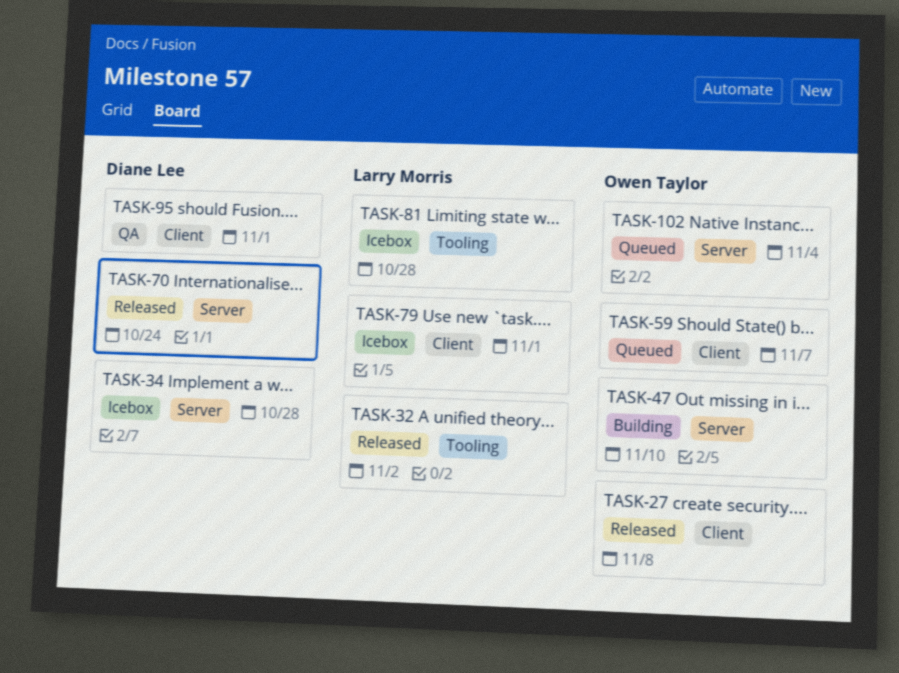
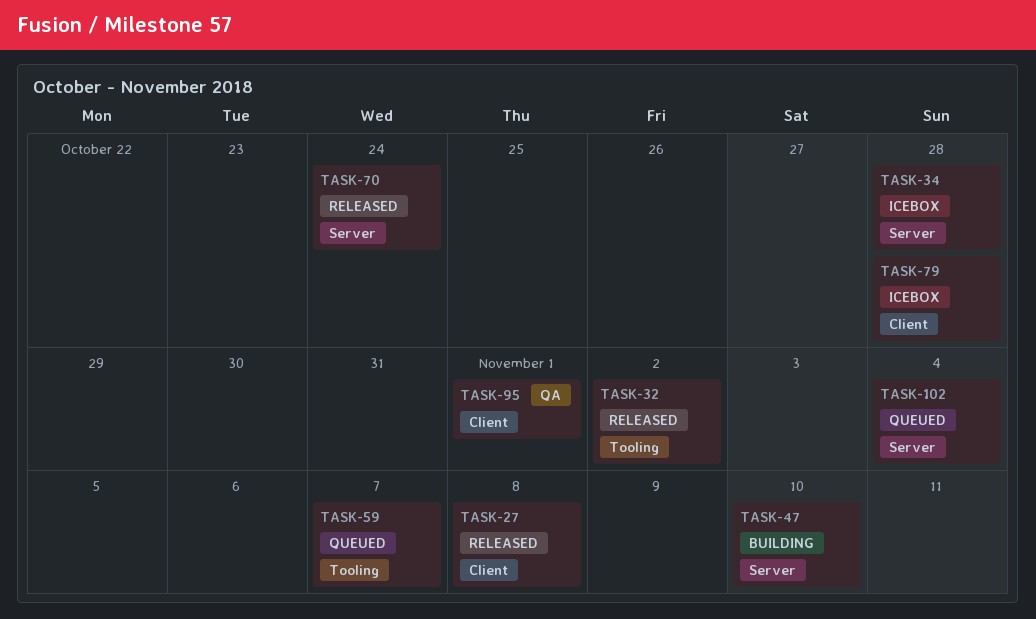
TASK-59, label: Client -> Tooling
TASK-79, due: Nov 1 -> Oct 28
TASK-81: present -> none

